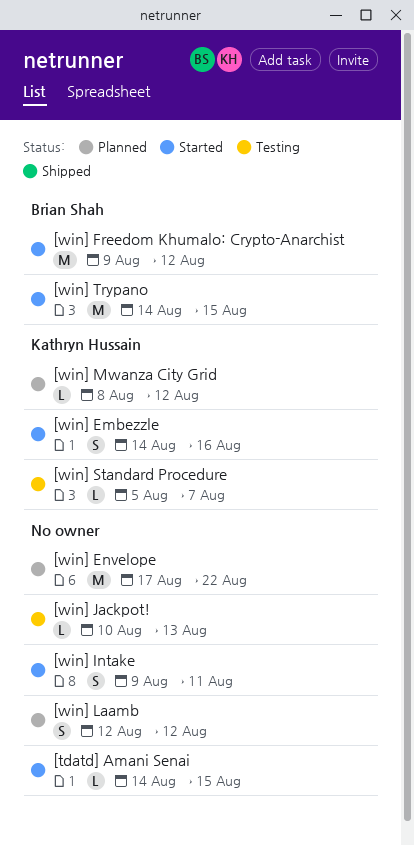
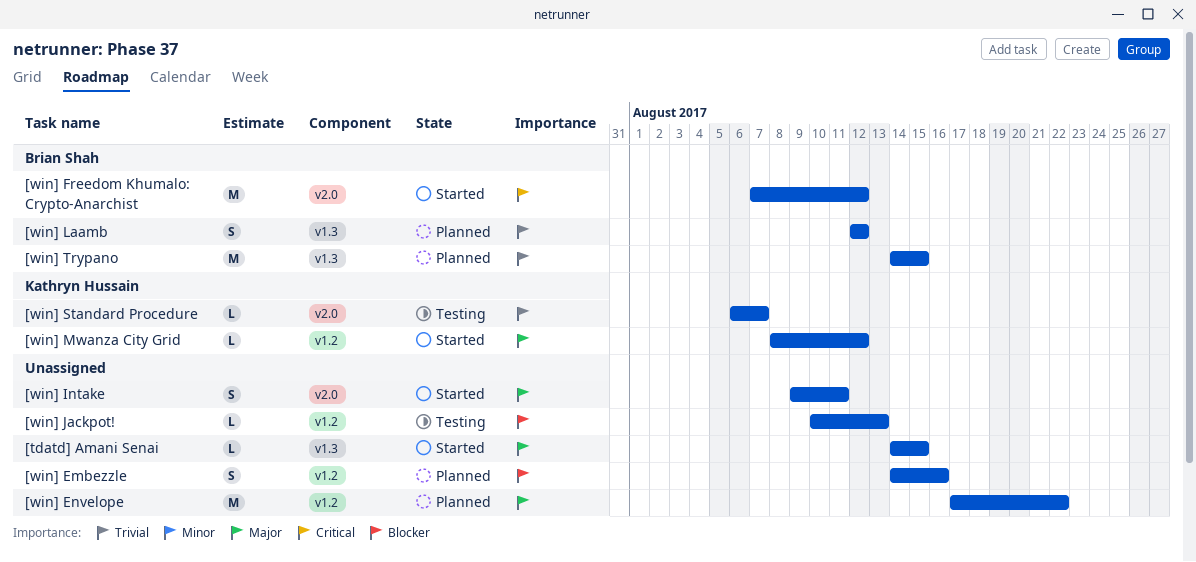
[win] Embezzle, status: Started -> Planned
[win] Embezzle, owner: Kathryn Hussain -> none
[win] Freedom Khumalo: Crypto-Anarchist, start: Aug 9 -> Aug 7
[win] Laamb, owner: none -> Brian Shah
[win] Mwanza City Grid, status: Planned -> Started
[win] Standard Procedure, start: Aug 5 -> Aug 6
[win] Trypano, status: Started -> Planned

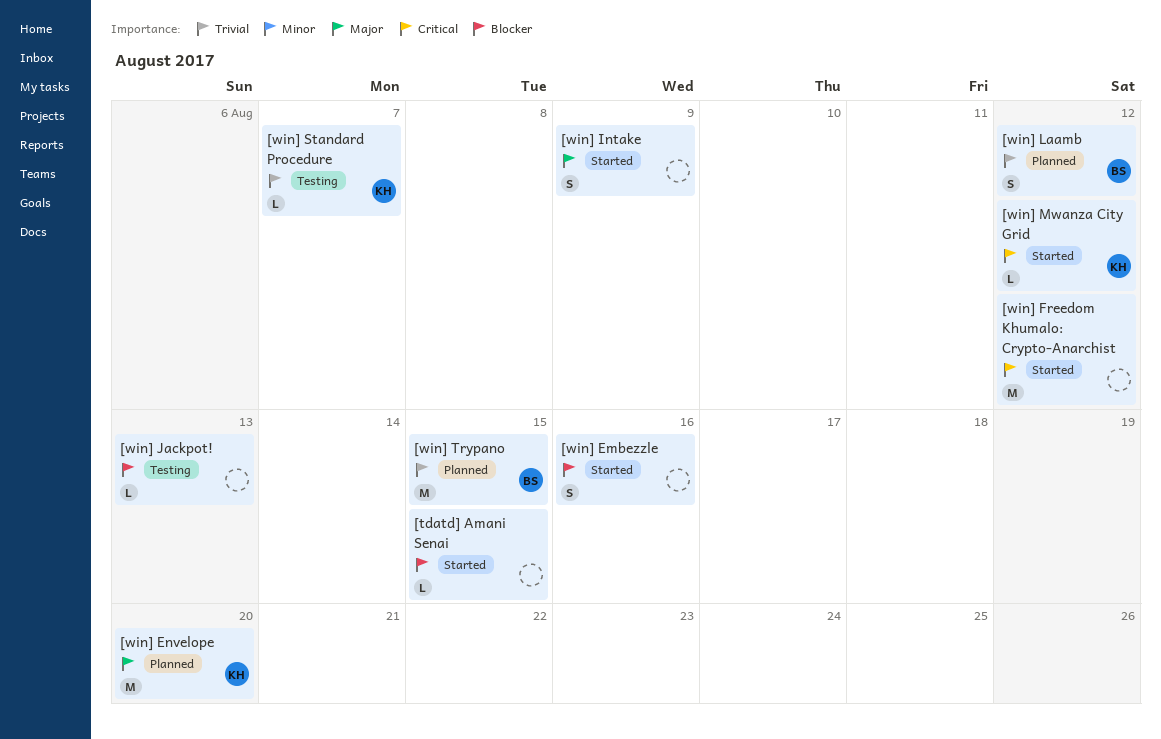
[tdatd] Amani Senai, priority: Major -> Blocker
[win] Embezzle, status: Planned -> Started
[win] Envelope, owner: none -> Kathryn Hussain
[win] Envelope, due: Aug 22 -> Aug 20
[win] Freedom Khumalo: Crypto-Anarchist, owner: Brian Shah -> none
[win] Intake, due: Aug 11 -> Aug 9
[win] Mwanza City Grid, priority: Major -> Critical

